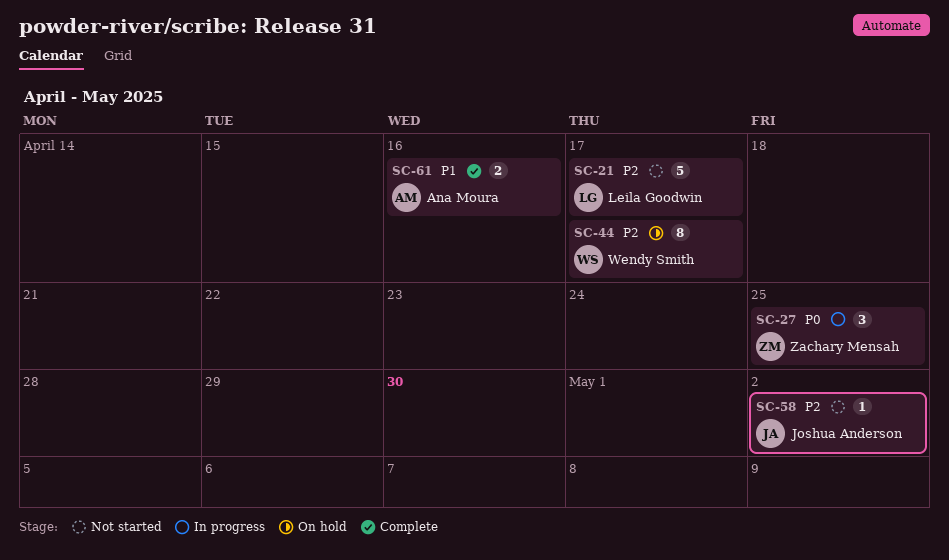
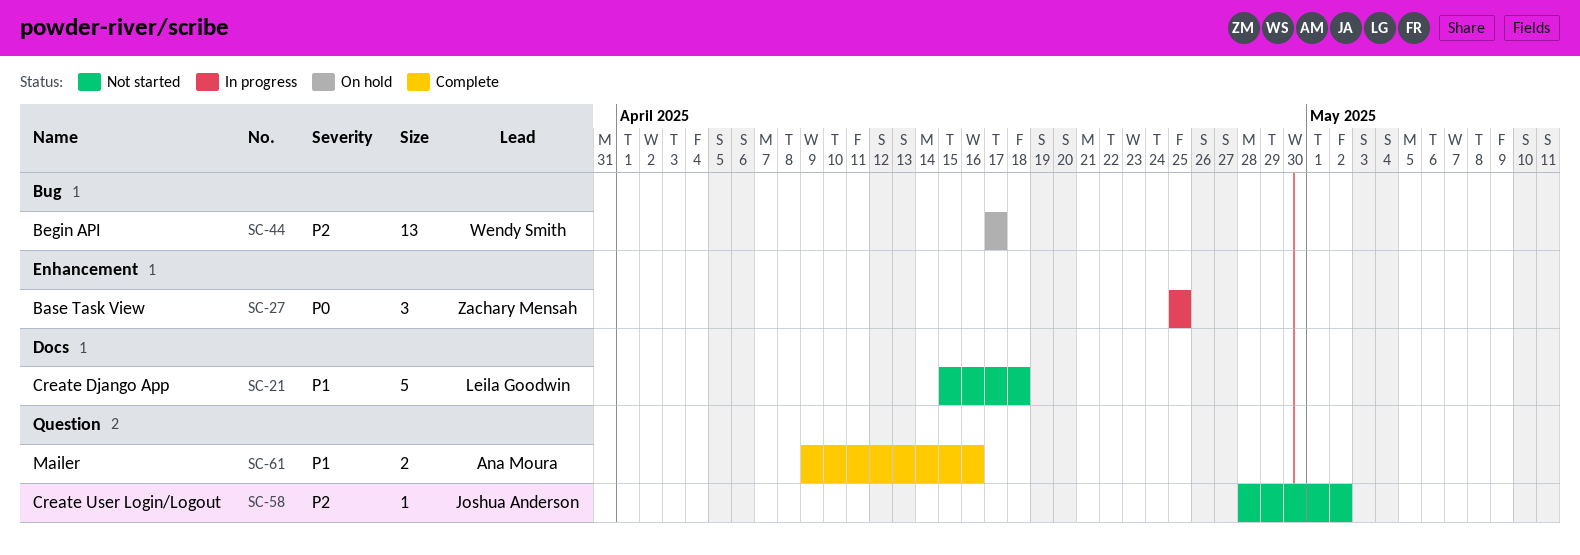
SC-21, priority: P2 -> P1
SC-21, due: Apr 17 -> Apr 18
SC-44, estimate: 8 -> 13

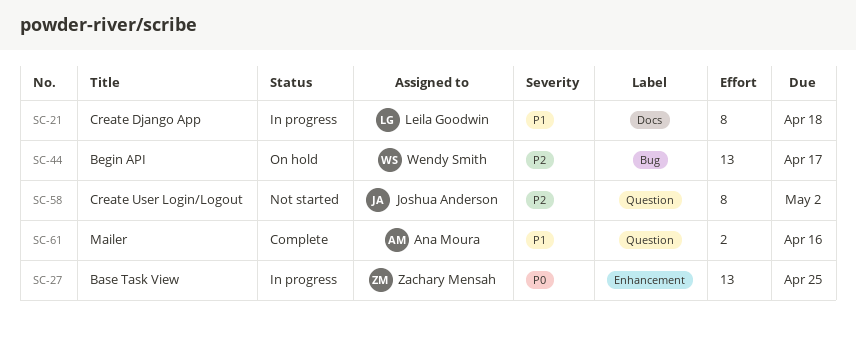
SC-21, status: Not started -> In progress
SC-21, estimate: 5 -> 8
SC-27, estimate: 3 -> 13
SC-58, estimate: 1 -> 8

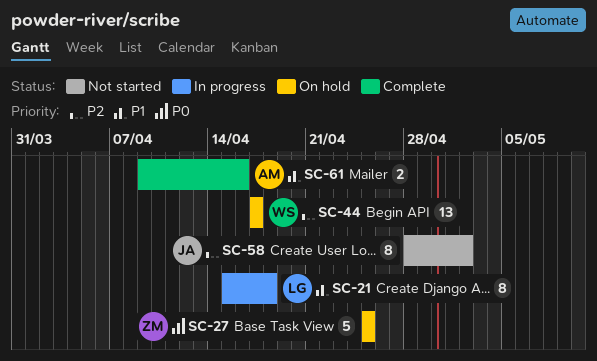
SC-27, status: In progress -> On hold
SC-27, estimate: 13 -> 5

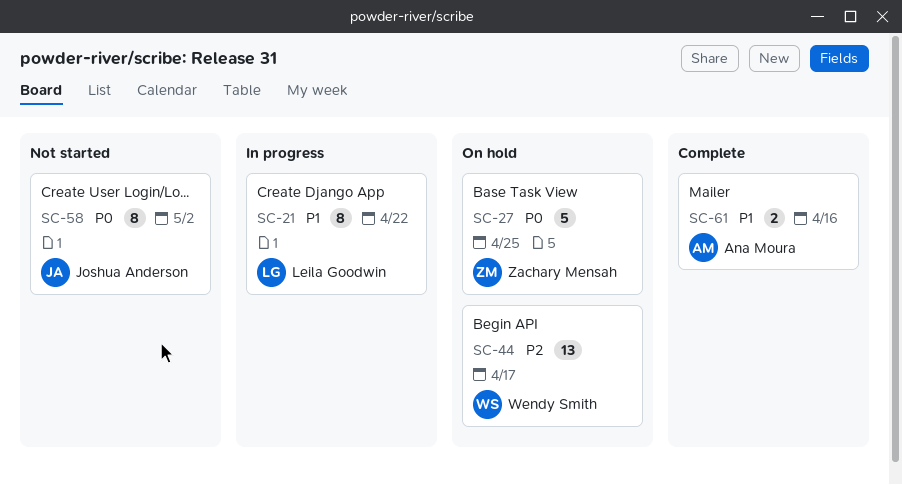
SC-21, due: Apr 18 -> Apr 22
SC-58, priority: P2 -> P0

